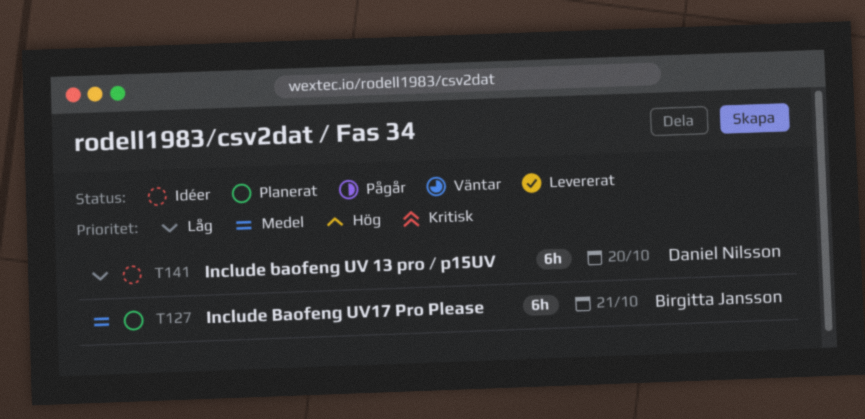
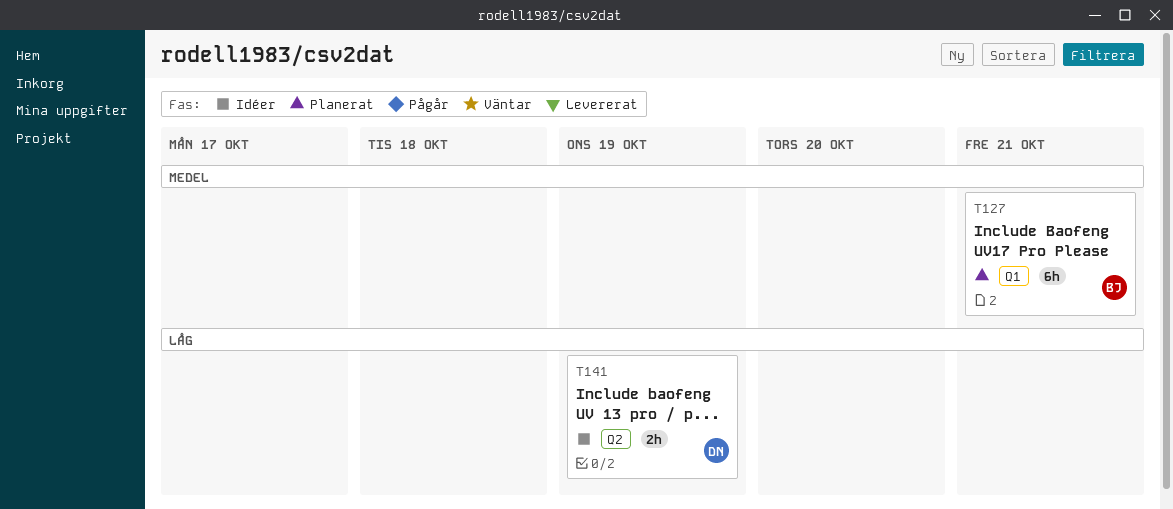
T141, estimate: 6h -> 2h
T141, due: Oct 20 -> Oct 19

